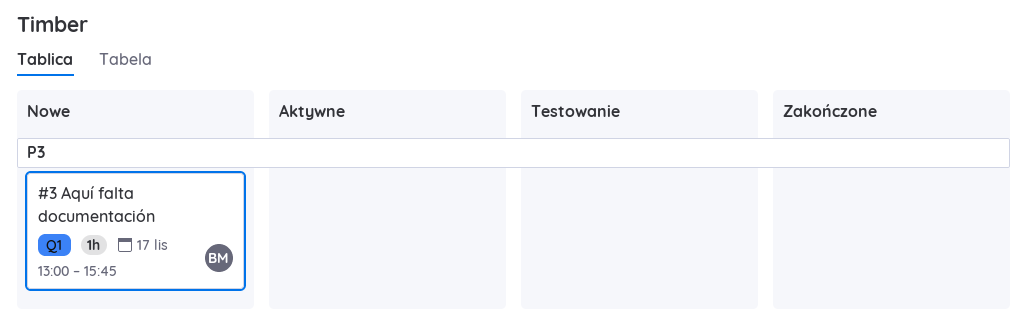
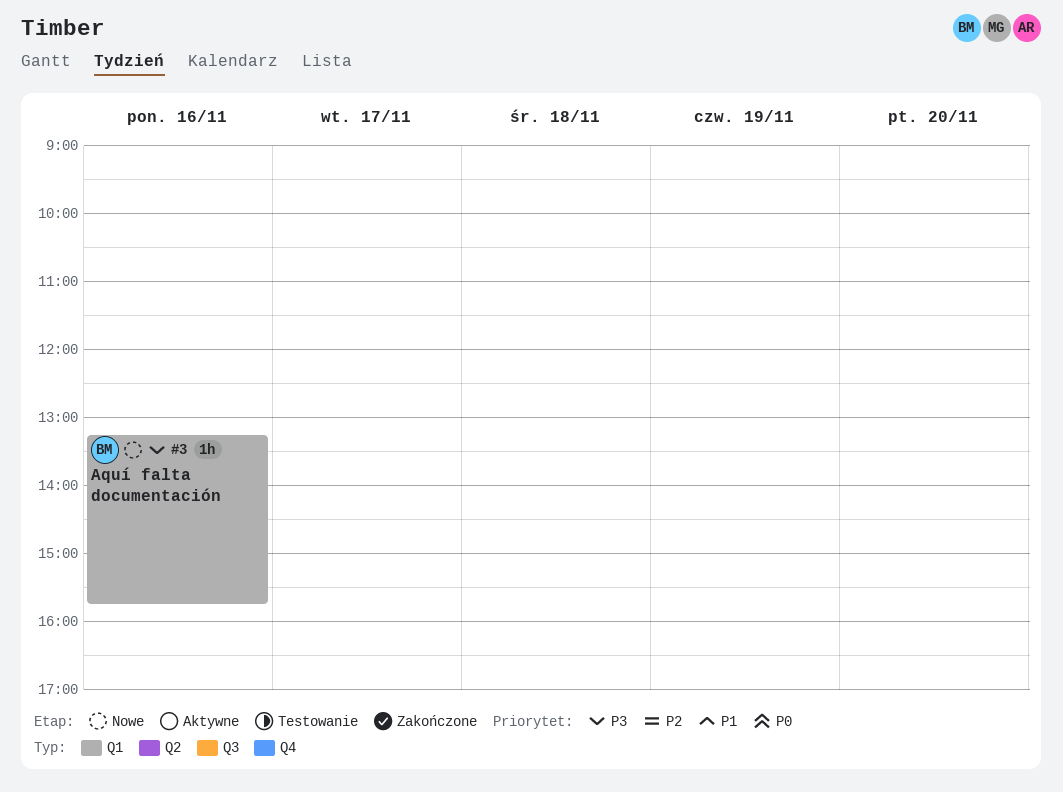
#3, day: Nov 17 -> Nov 16
#3, begins: 13:00 -> 13:15

